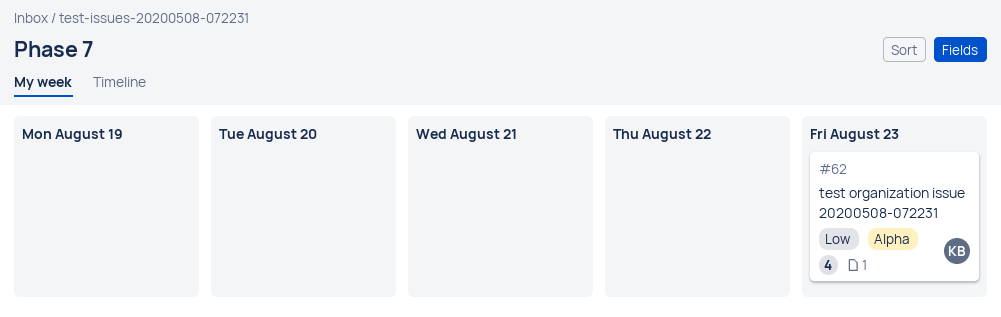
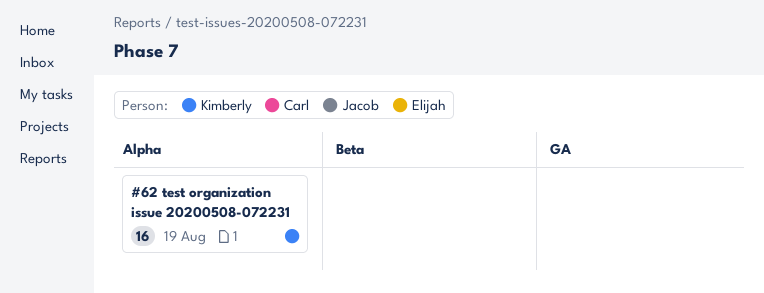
#62, estimate: 4 -> 16
#62, due: Aug 23 -> Aug 19

